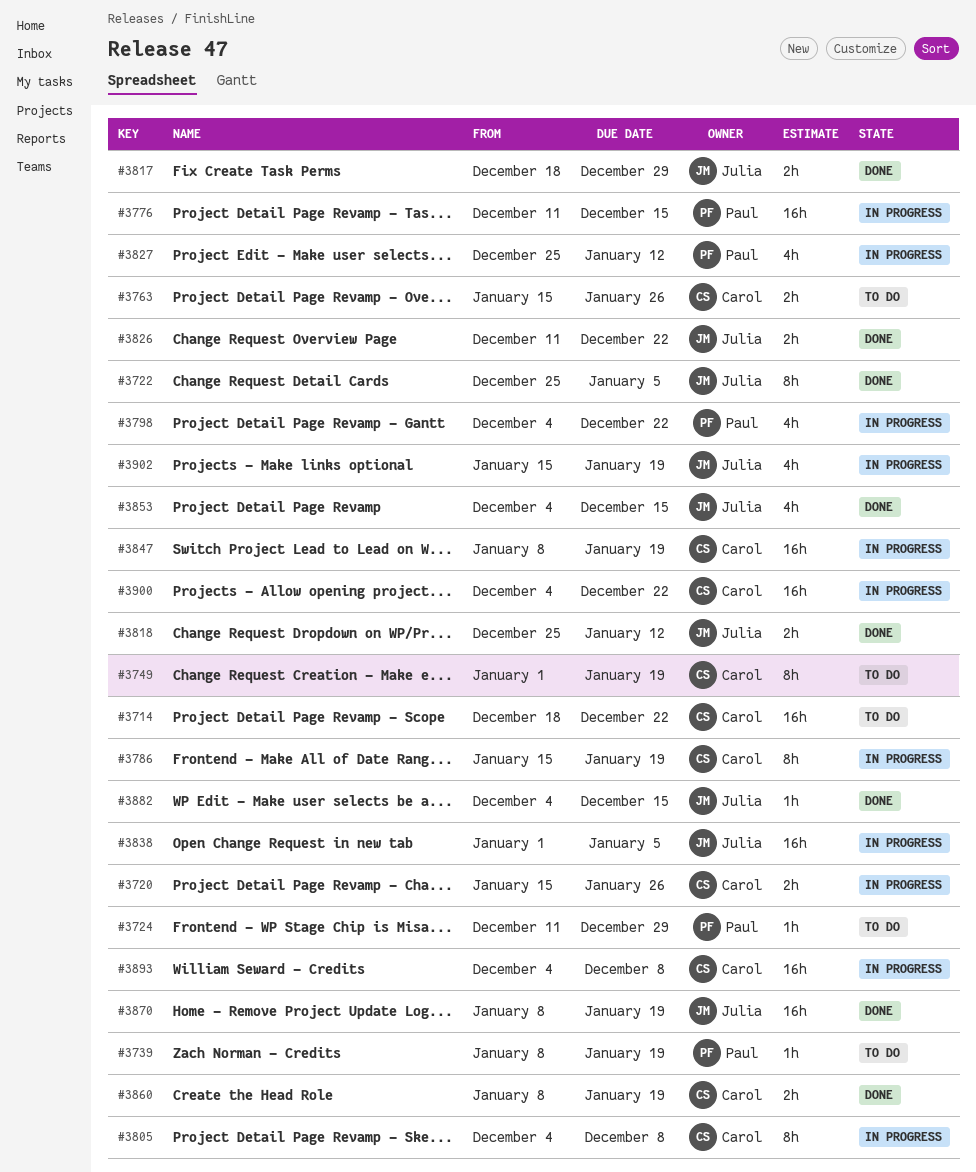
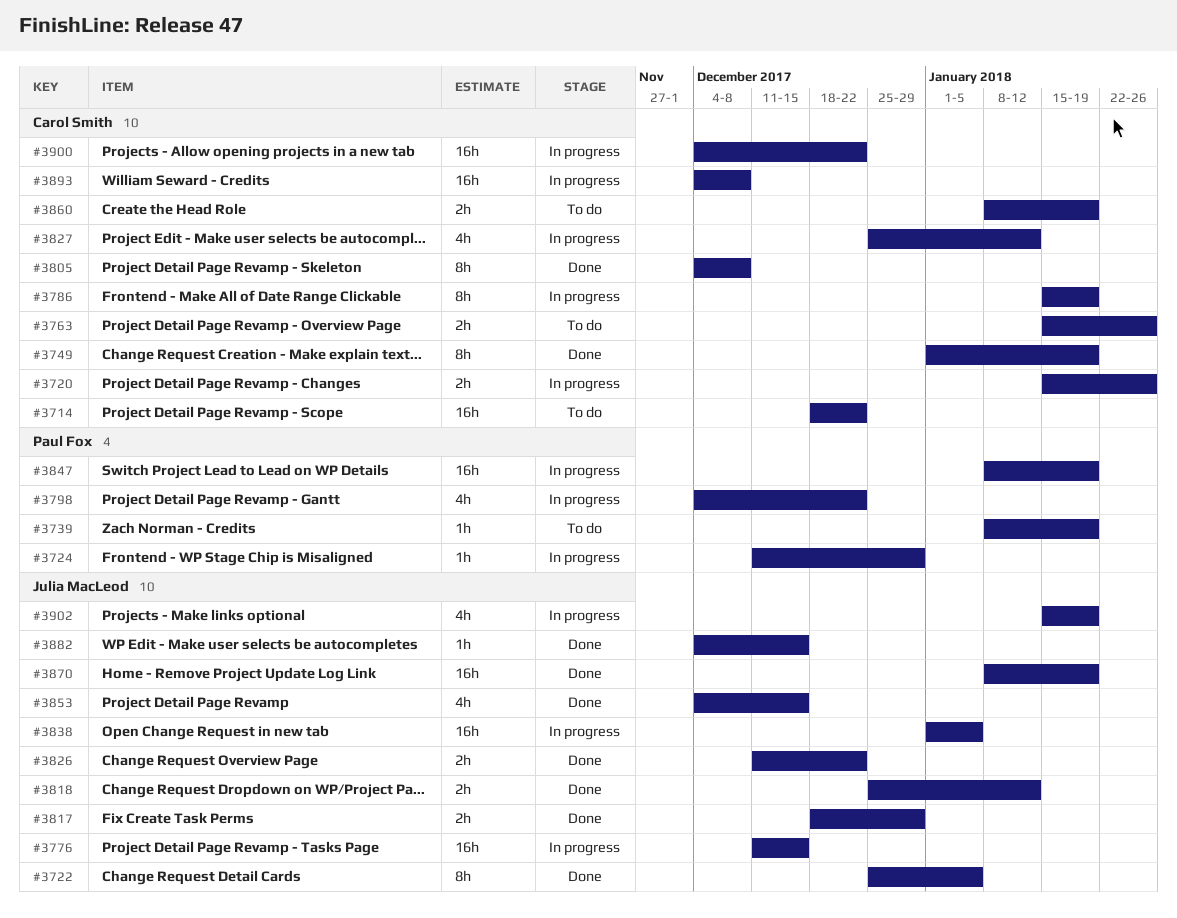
#3724, status: To do -> In progress
#3749, status: To do -> Done
#3776, owner: Paul Fox -> Julia MacLeod
#3805, status: In progress -> Done
#3827, owner: Paul Fox -> Carol Smith
#3847, owner: Carol Smith -> Paul Fox
#3860, status: Done -> To do

